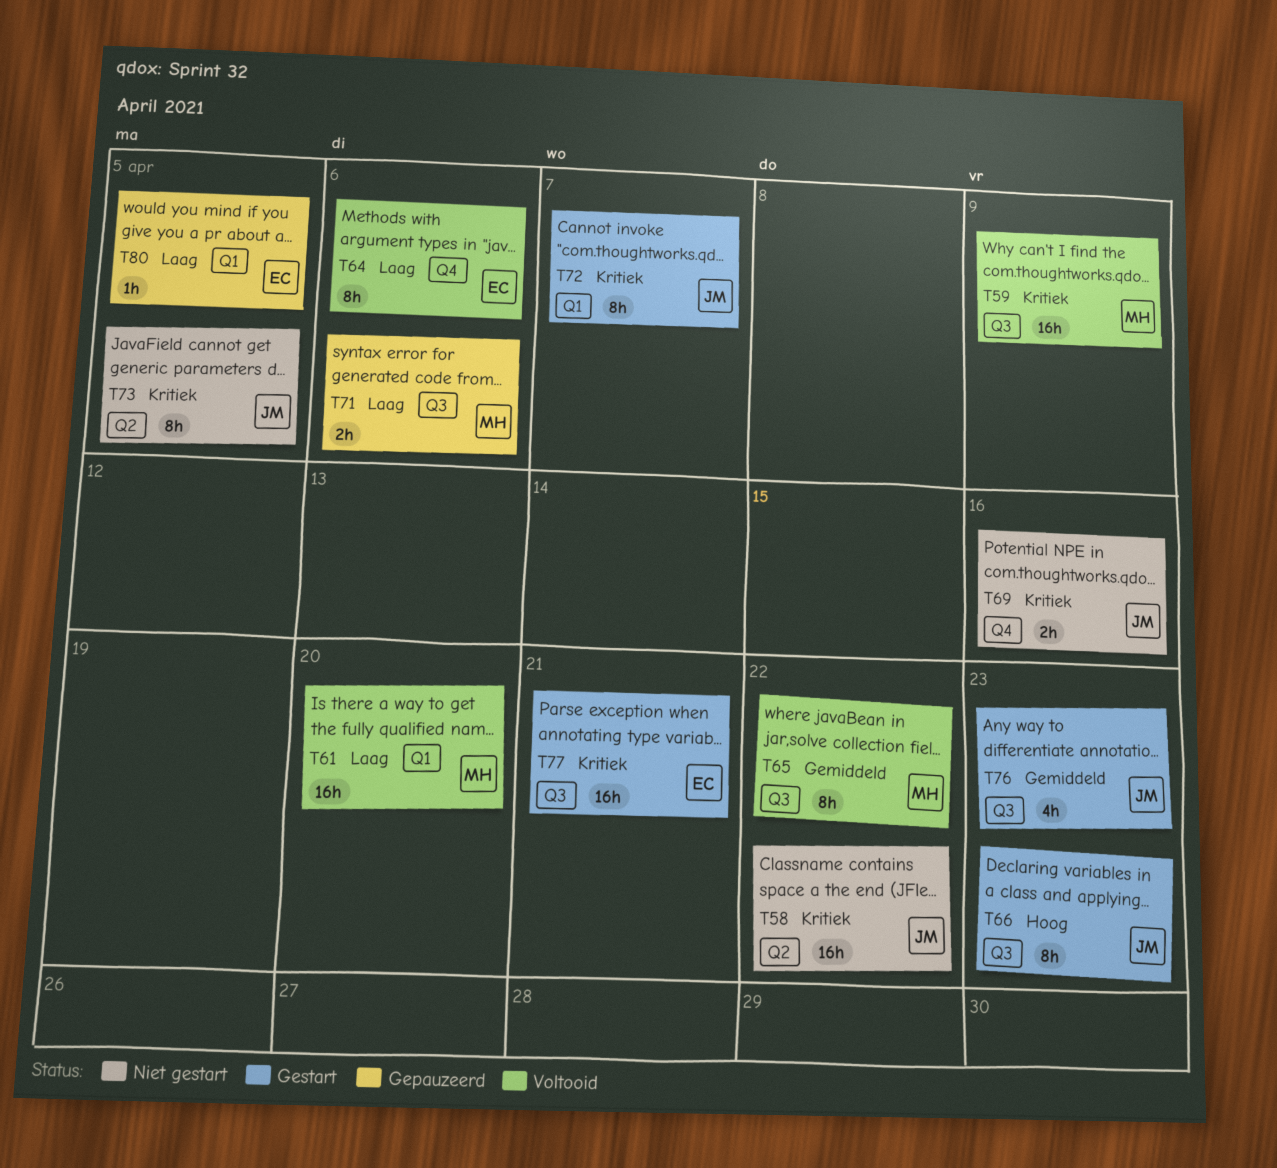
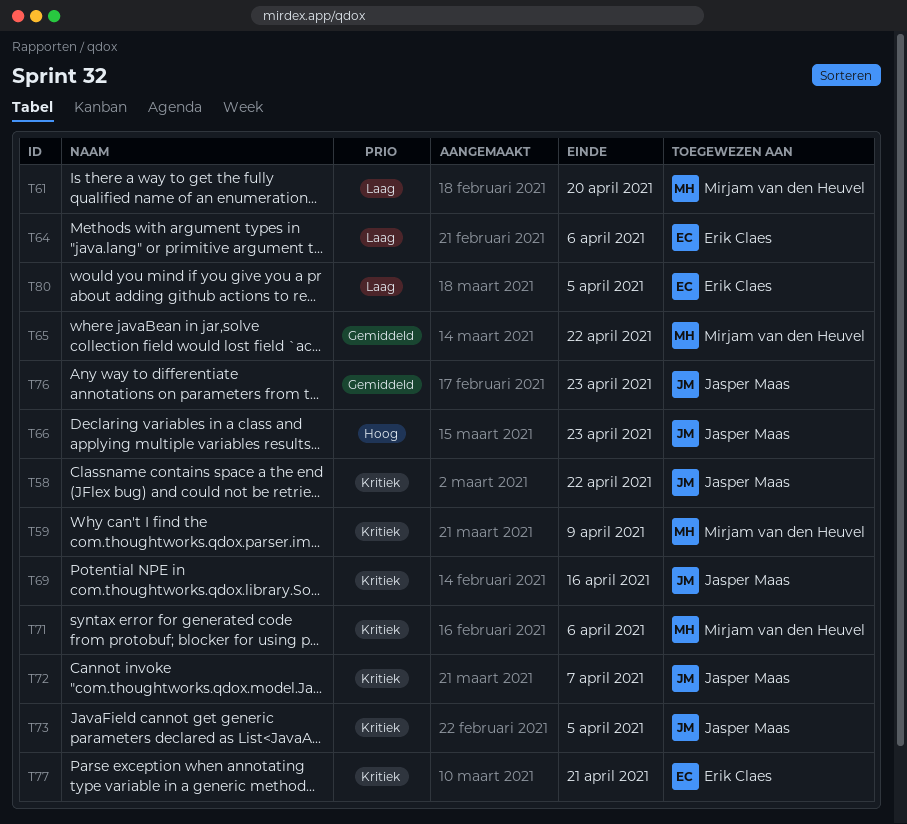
T71, priority: Laag -> Kritiek

